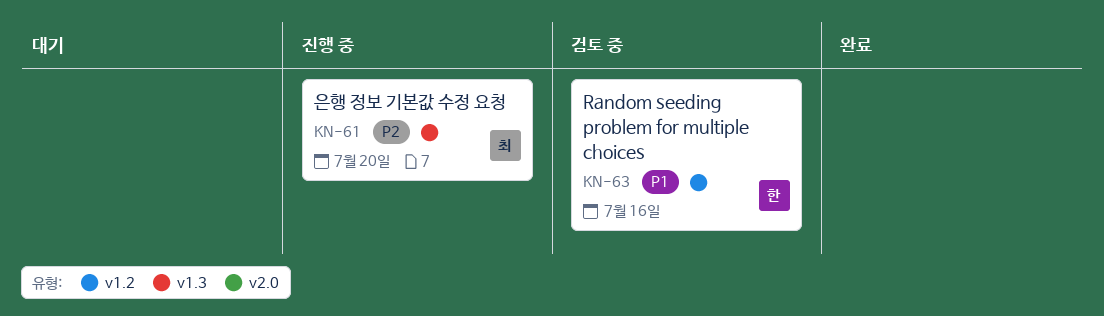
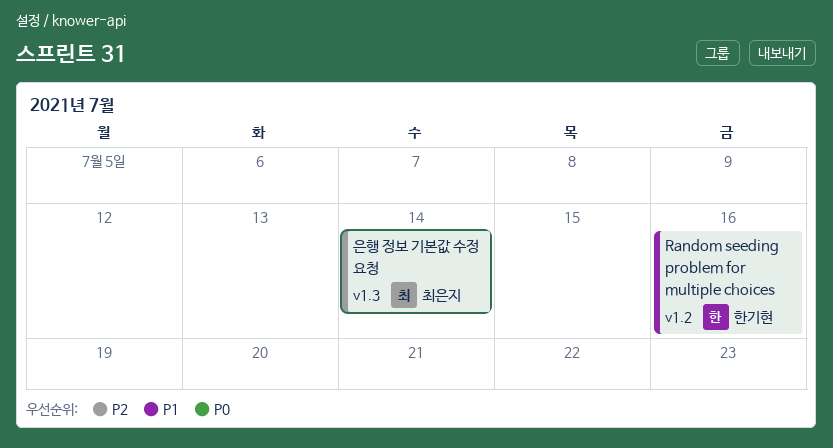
은행 정보 기본값 수정 요청, due: Jul 20 -> Jul 14

